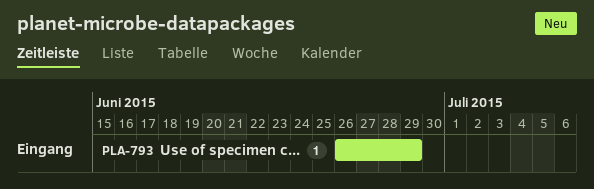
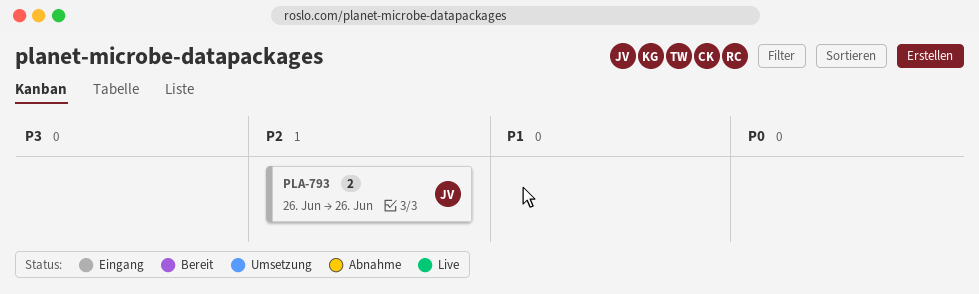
PLA-793, estimate: 1 -> 2
PLA-793, due: Jun 29 -> Jun 26

